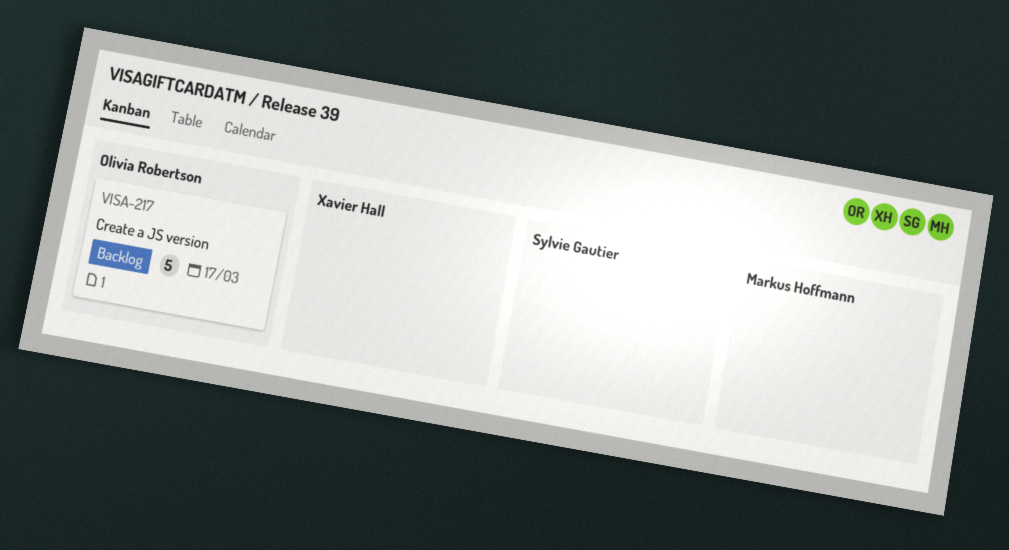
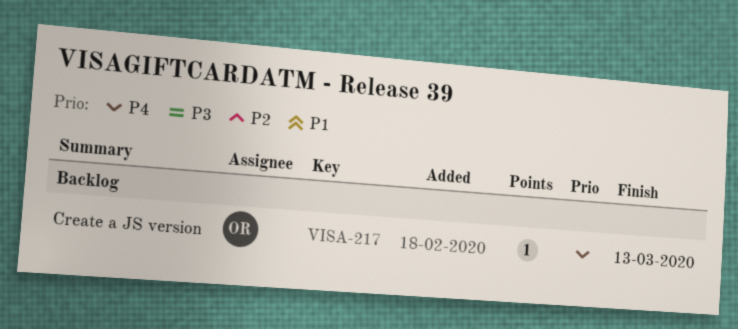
VISA-217, estimate: 5 -> 1
VISA-217, due: Mar 17 -> Mar 13

